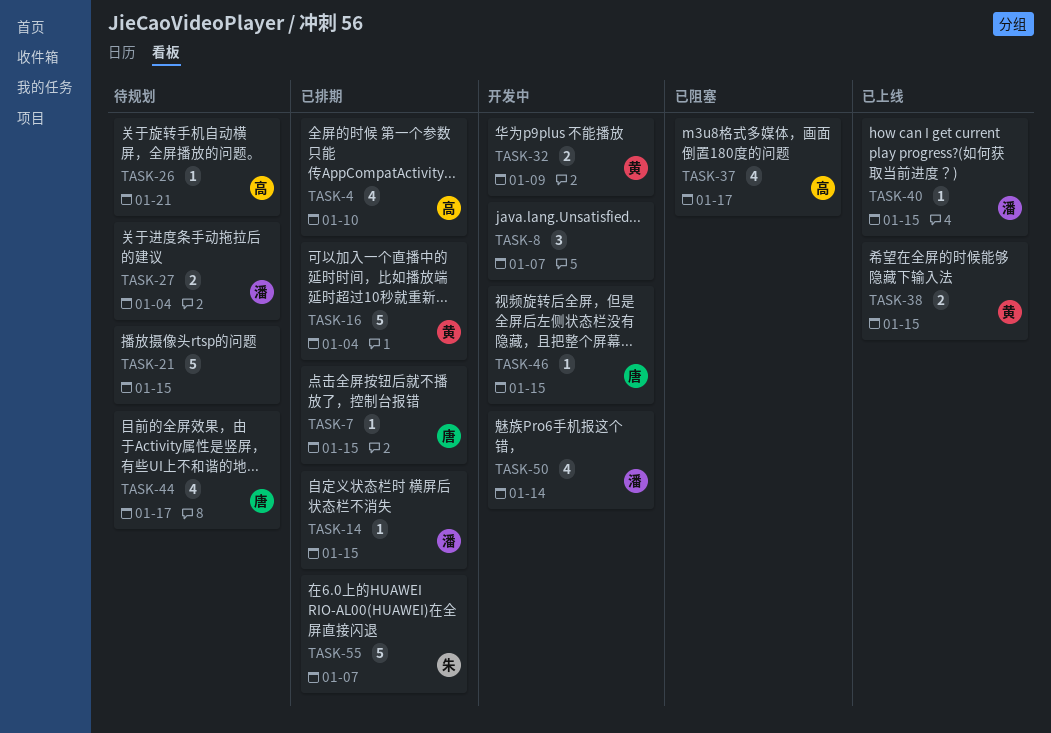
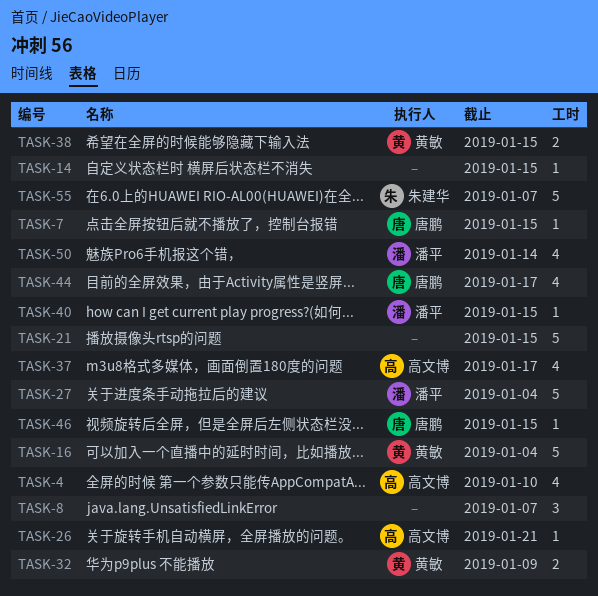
TASK-14, owner: 潘平 -> none
TASK-27, estimate: 2 -> 5

